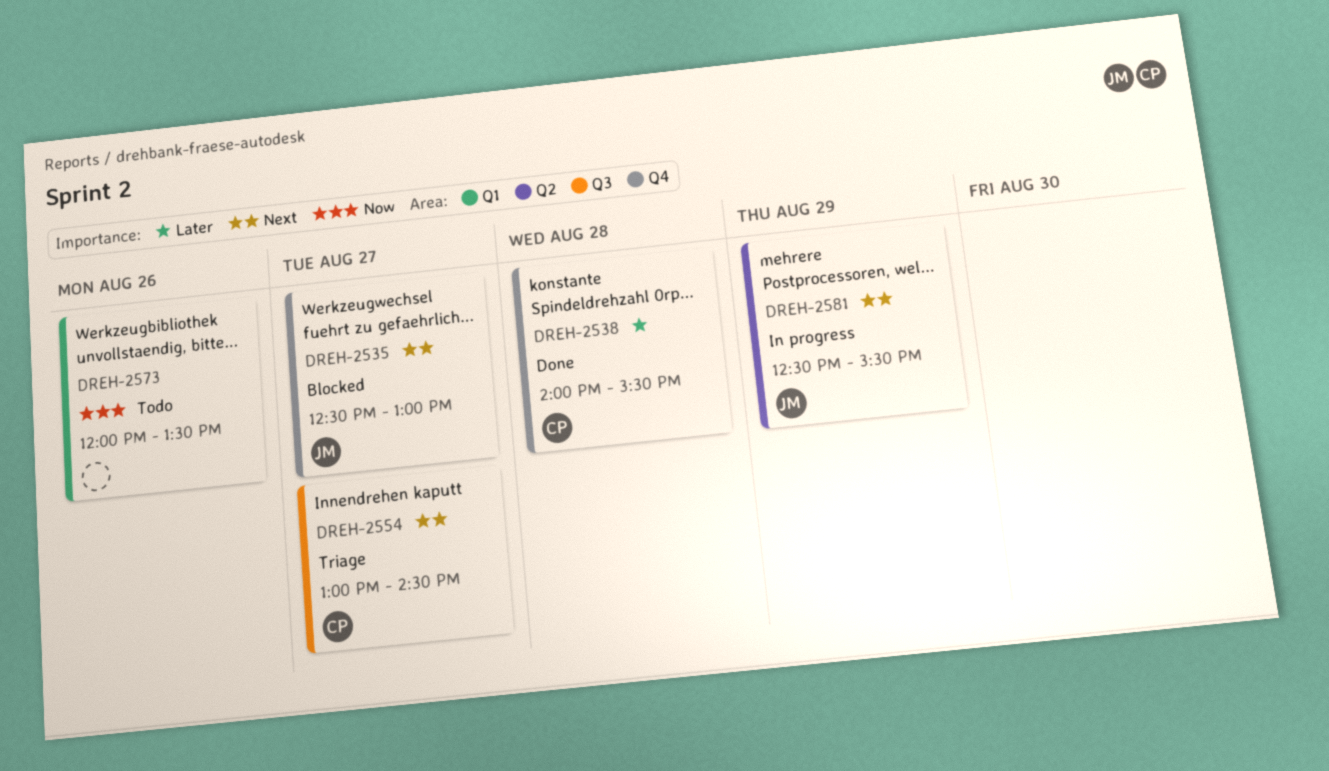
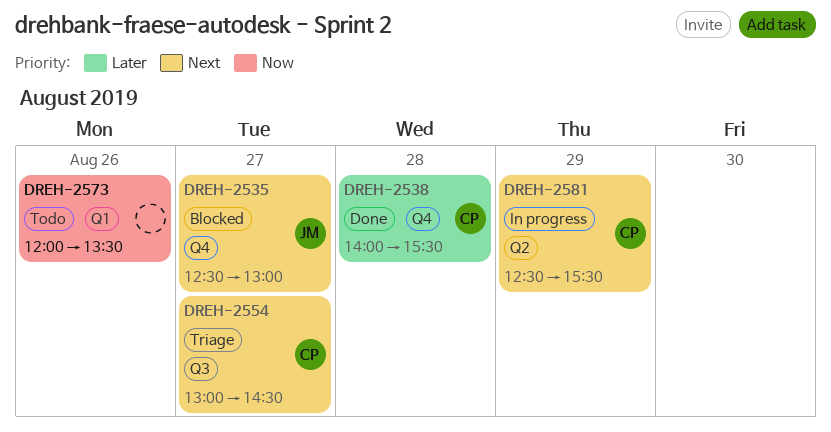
DREH-2581, owner: JM -> CP

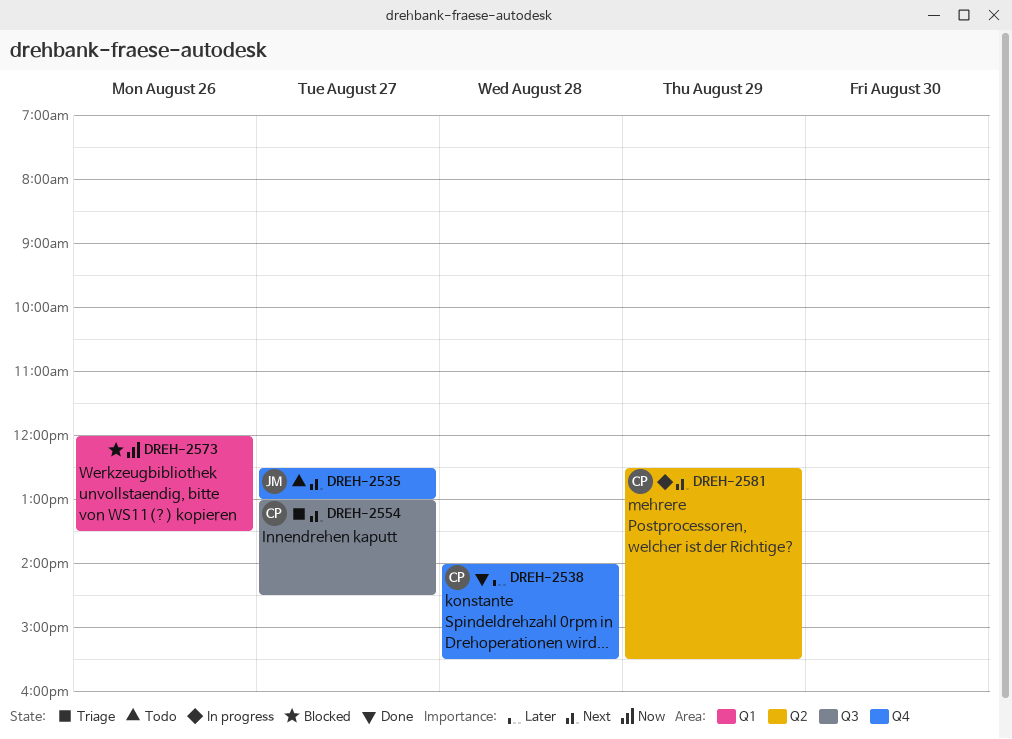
DREH-2535, status: Blocked -> Todo
DREH-2573, status: Todo -> Blocked

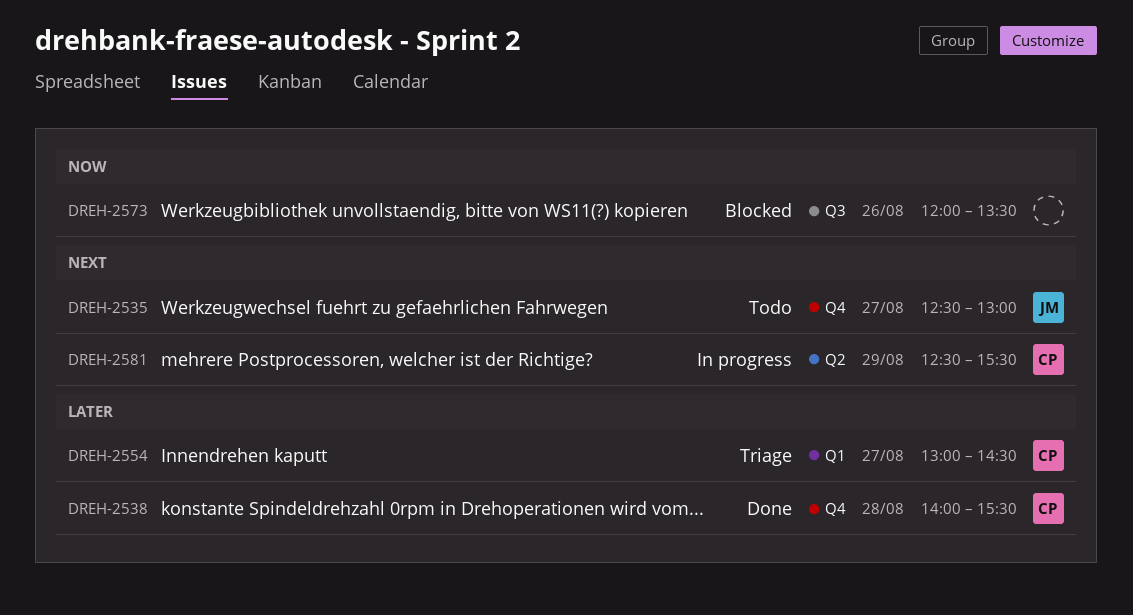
DREH-2554, priority: Next -> Later
DREH-2554, label: Q3 -> Q1
DREH-2573, label: Q1 -> Q3

